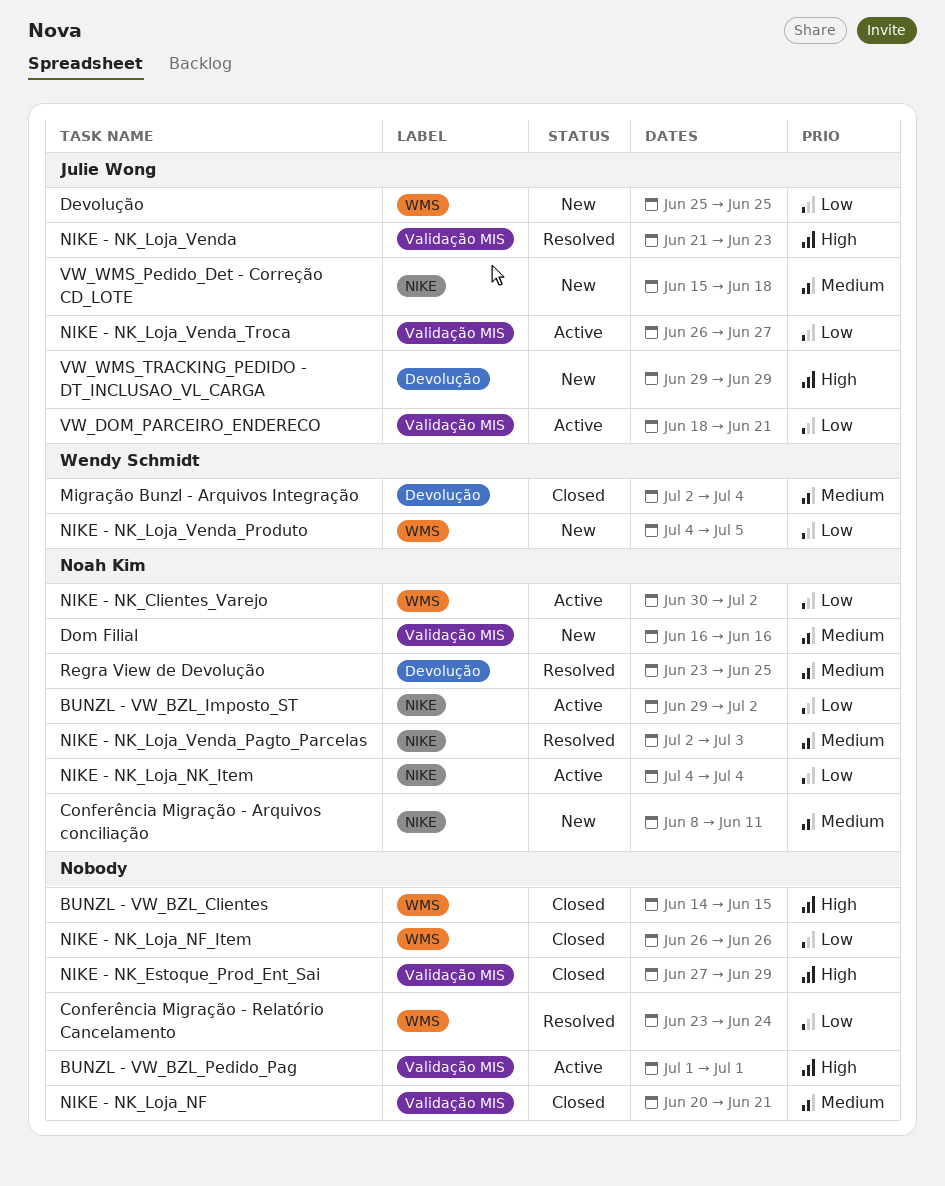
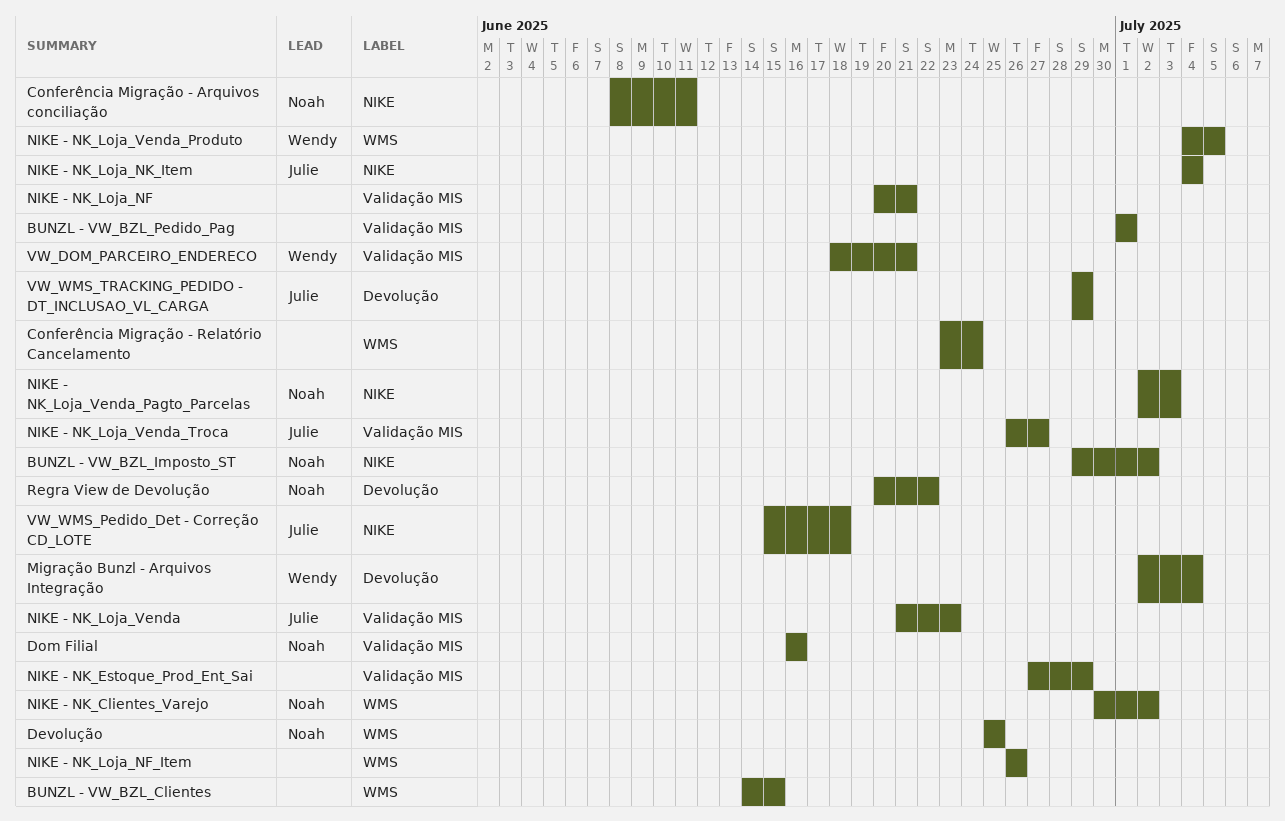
Devolução, owner: Julie Wong -> Noah Kim
NIKE - NK_Loja_NK_Item, owner: Noah Kim -> Julie Wong
Regra View de Devolução, start: Jun 23 -> Jun 20
Regra View de Devolução, due: Jun 25 -> Jun 22
VW_DOM_PARCEIRO_ENDERECO, owner: Julie Wong -> Wendy Schmidt

